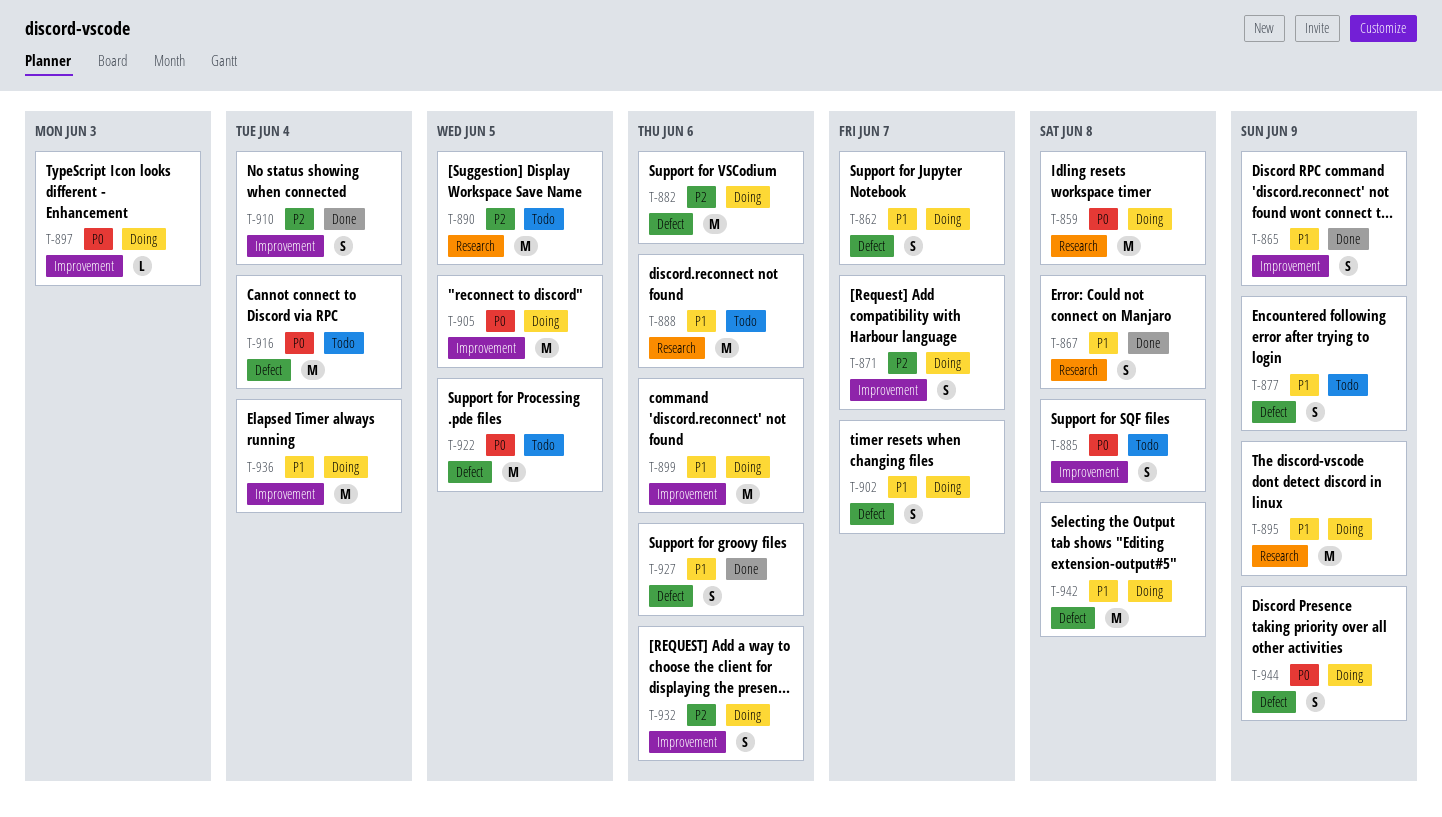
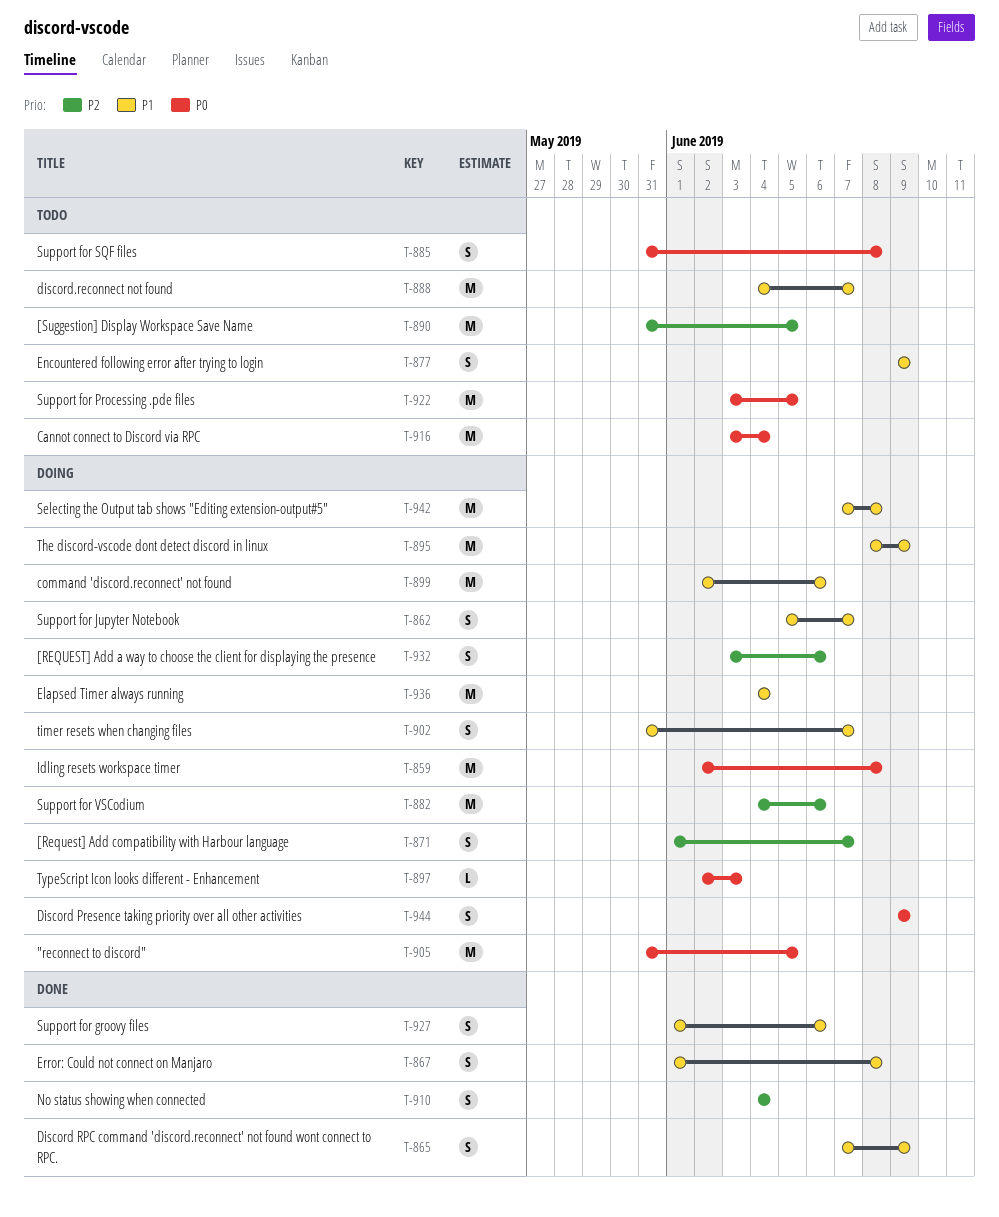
T-888, due: Jun 6 -> Jun 7

